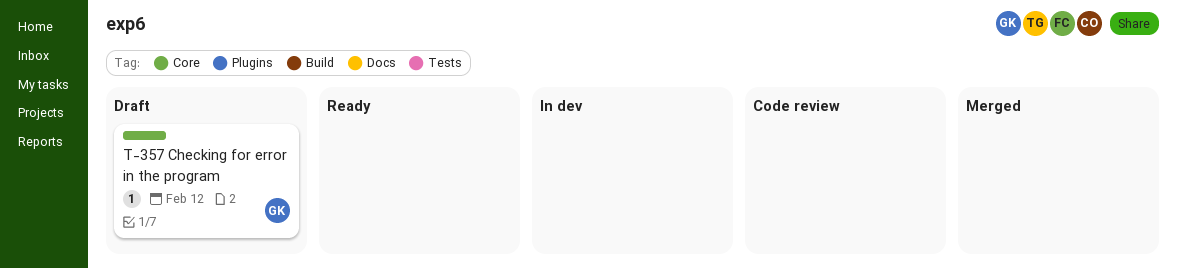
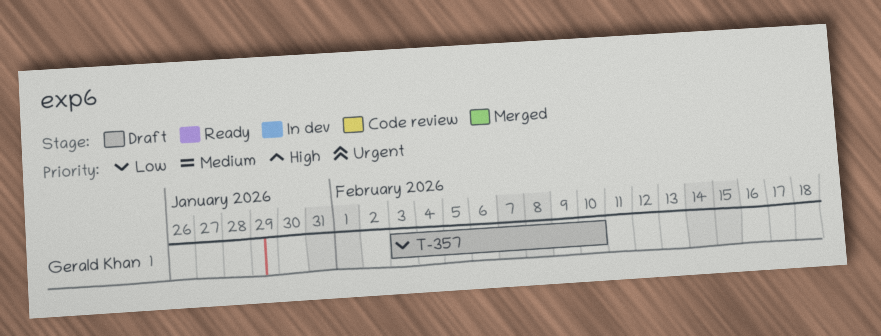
T-357, due: Feb 12 -> Feb 10

